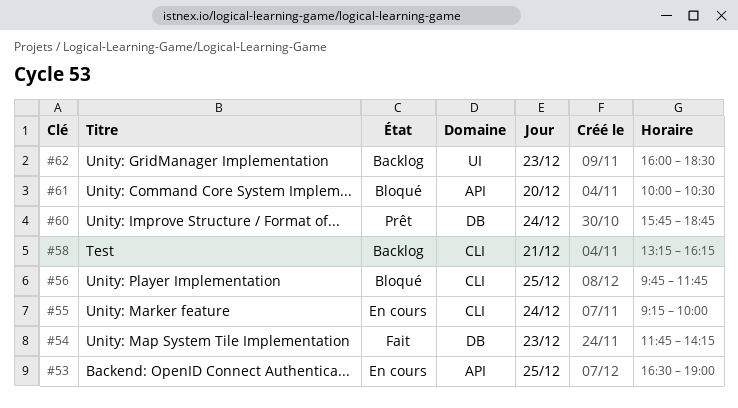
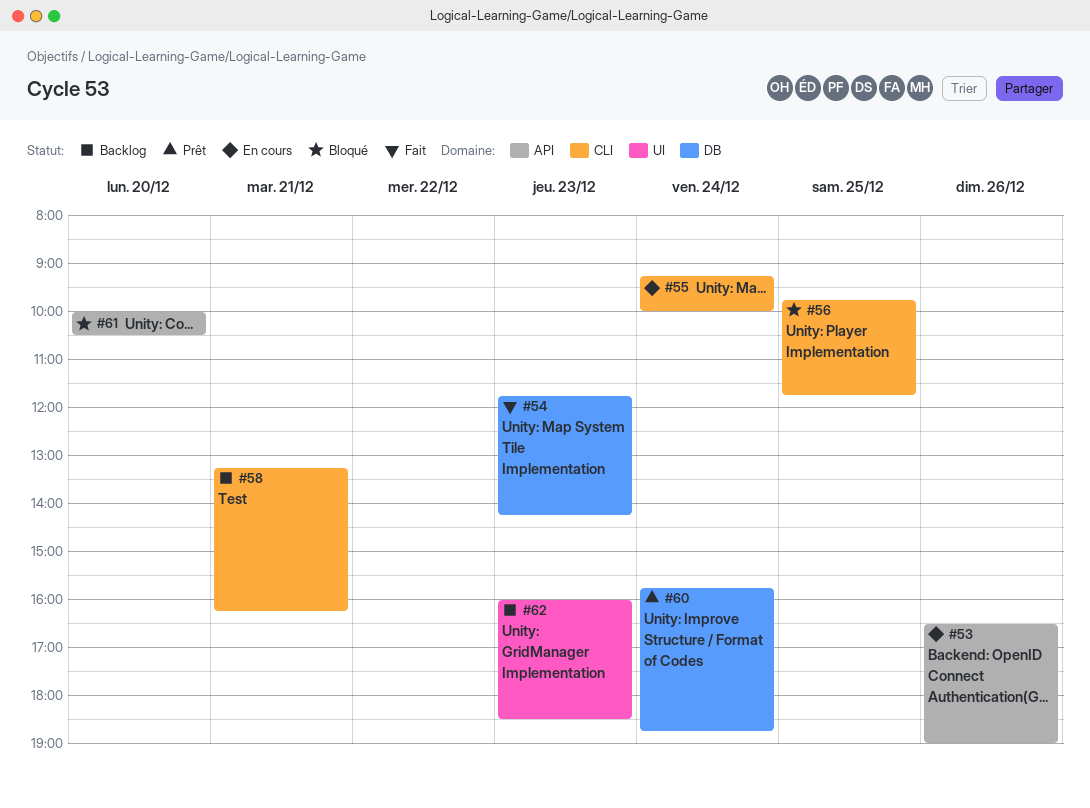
#53, day: Dec 25 -> Dec 26

